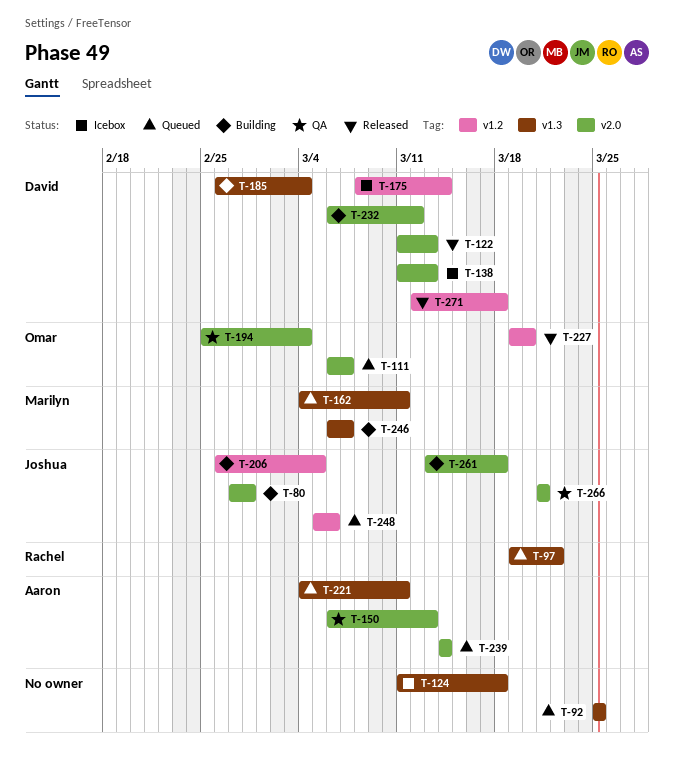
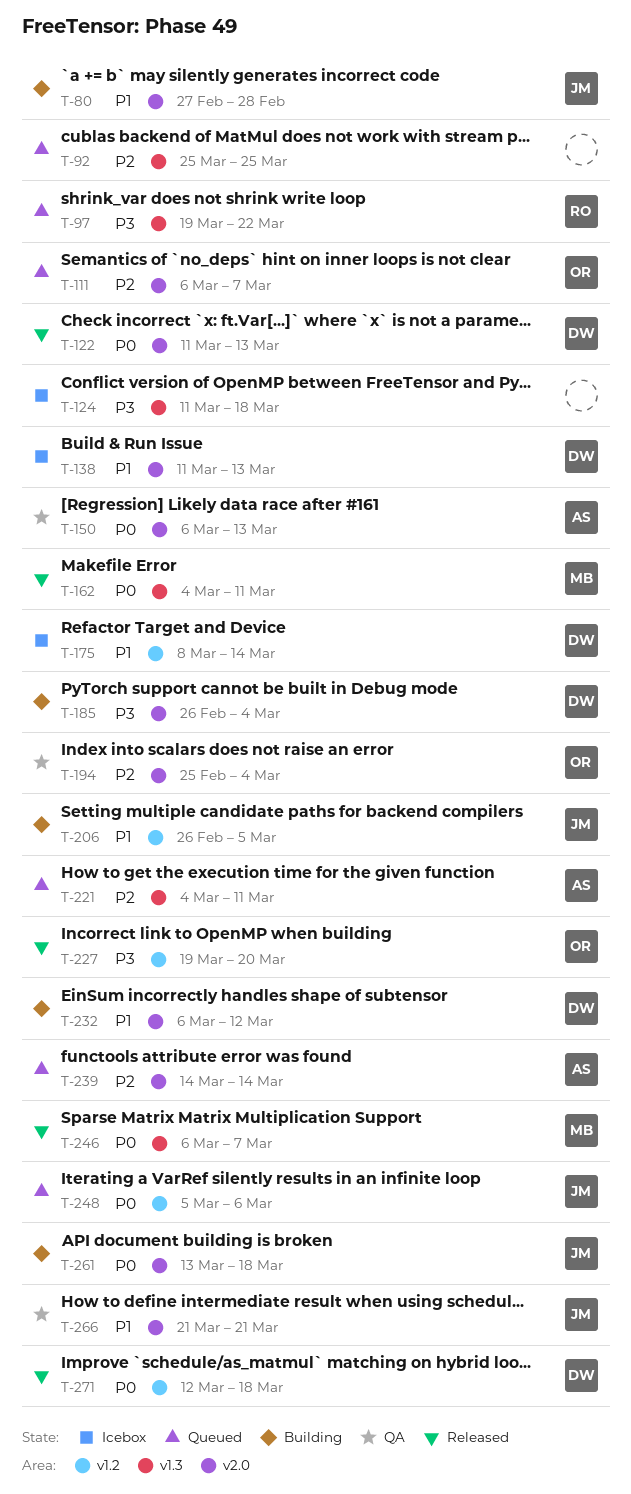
T-162, status: Queued -> Released
T-185, label: v1.3 -> v2.0
T-246, status: Building -> Released

